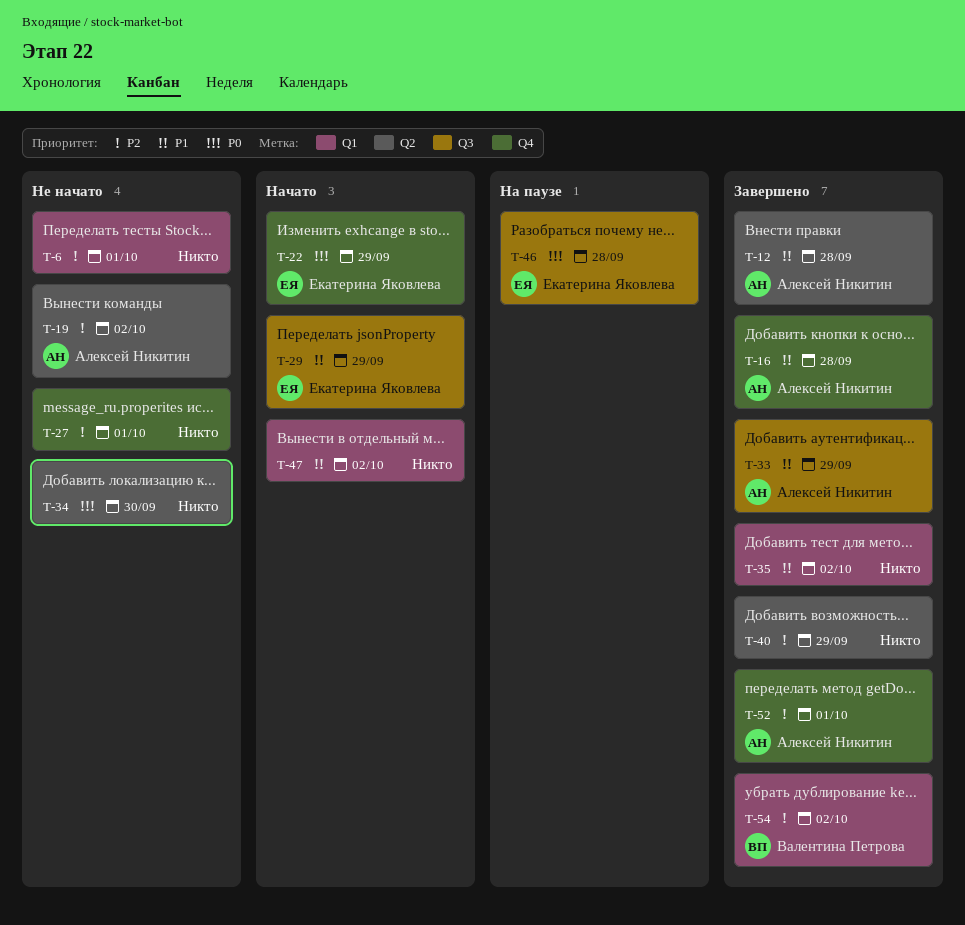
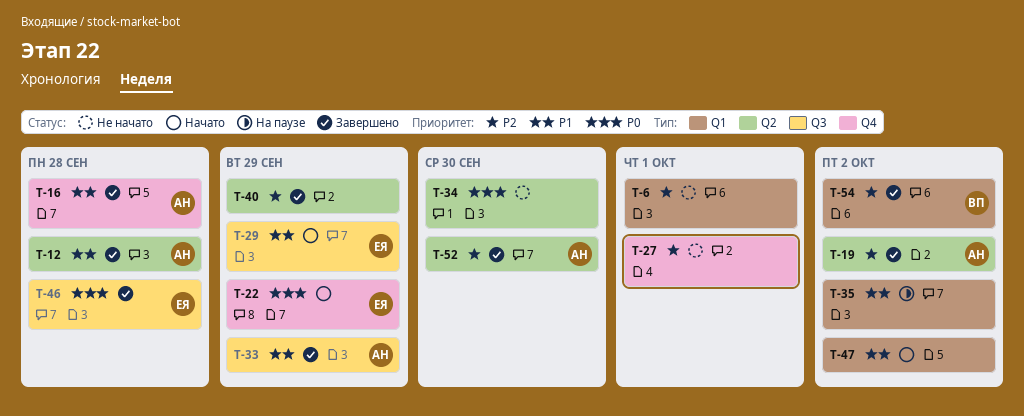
T-19, status: Не начато -> Завершено
T-35, status: Завершено -> На паузе
T-46, status: На паузе -> Завершено
T-52, label: Q4 -> Q2
T-52, due: Oct 1 -> Sep 30

